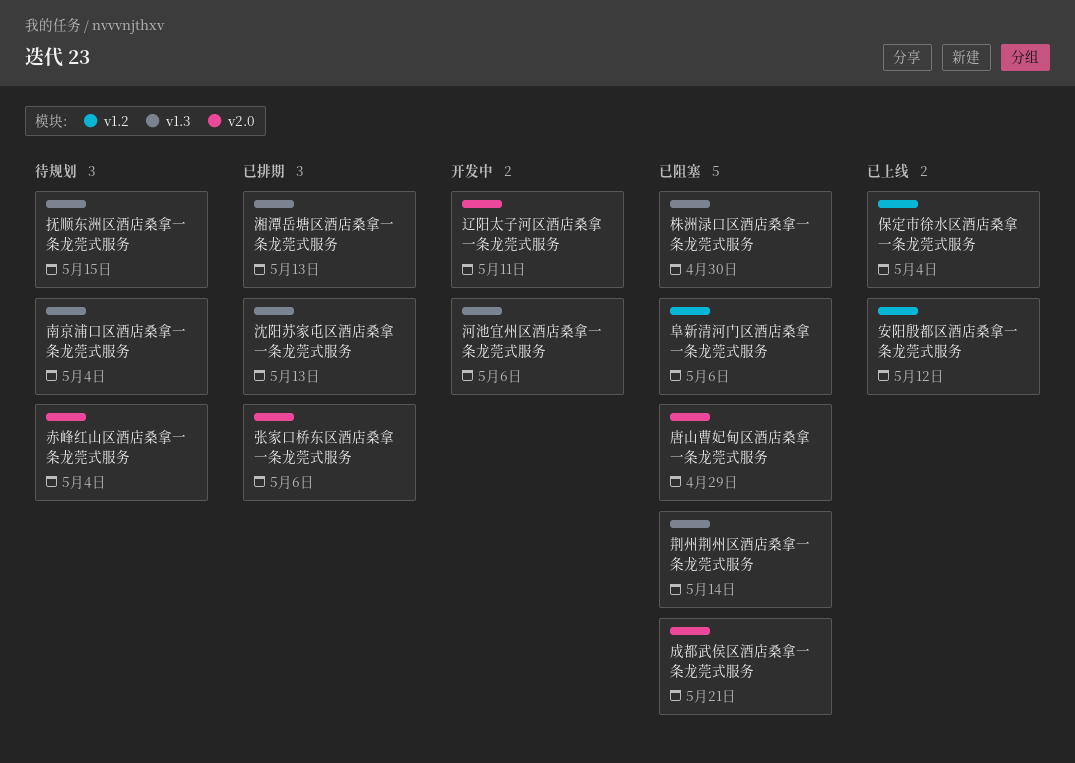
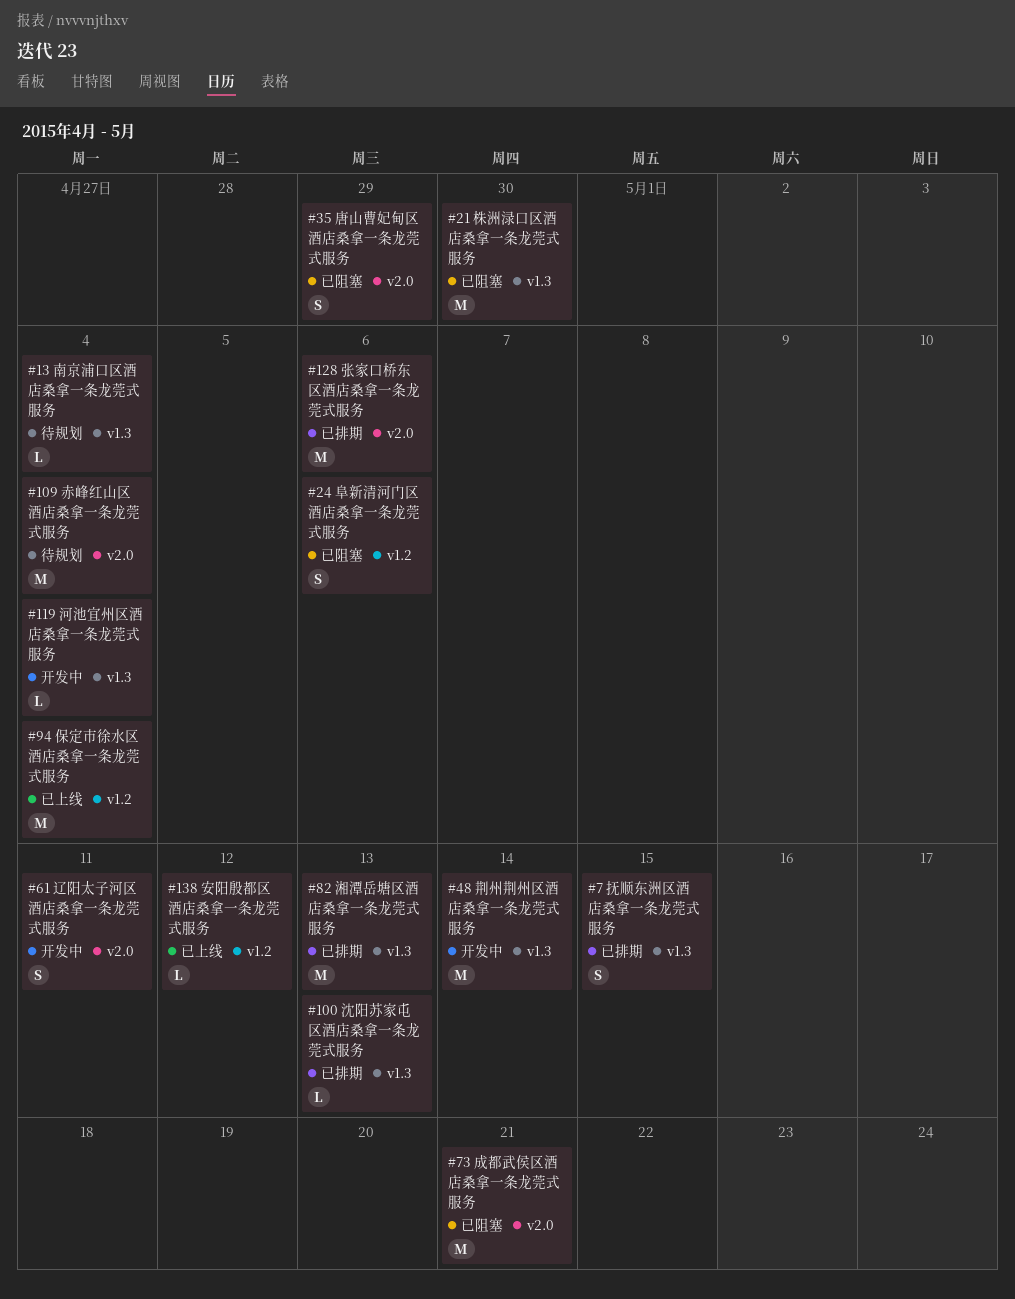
抚顺东洲区酒店桑拿一条龙莞式服务, status: 待规划 -> 已排期
河池宜州区酒店桑拿一条龙莞式服务, due: May 6 -> May 4
荆州荆州区酒店桑拿一条龙莞式服务, status: 已阻塞 -> 开发中

